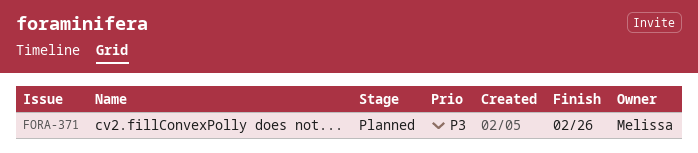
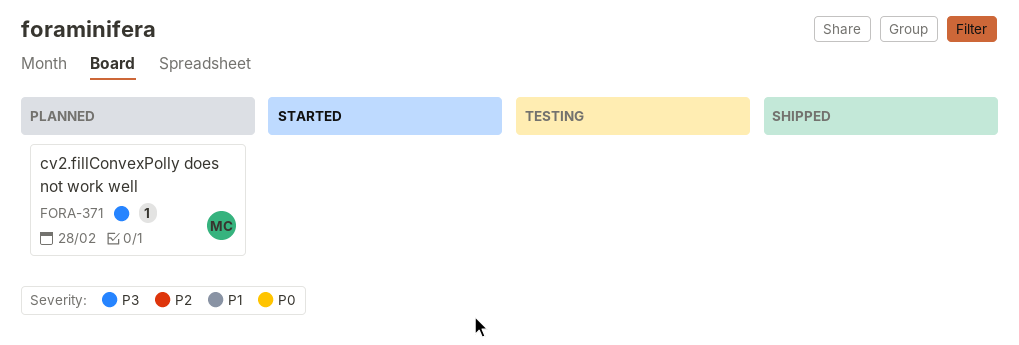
FORA-371, due: Feb 26 -> Feb 28

